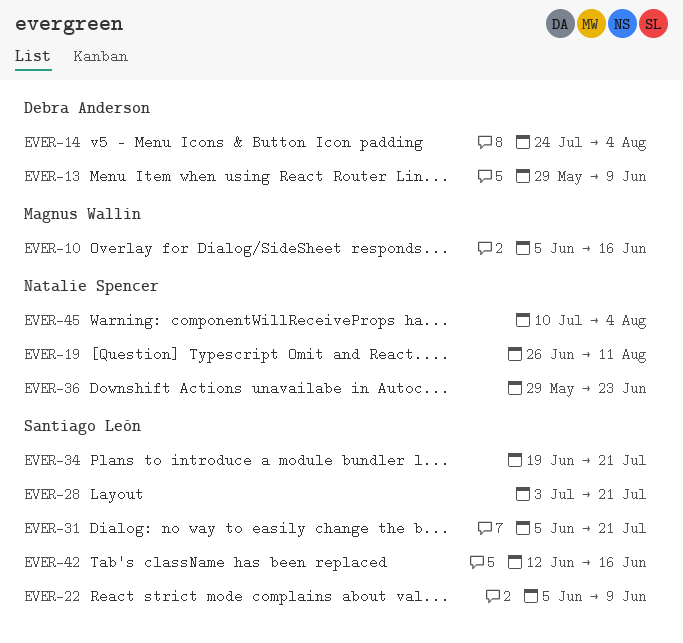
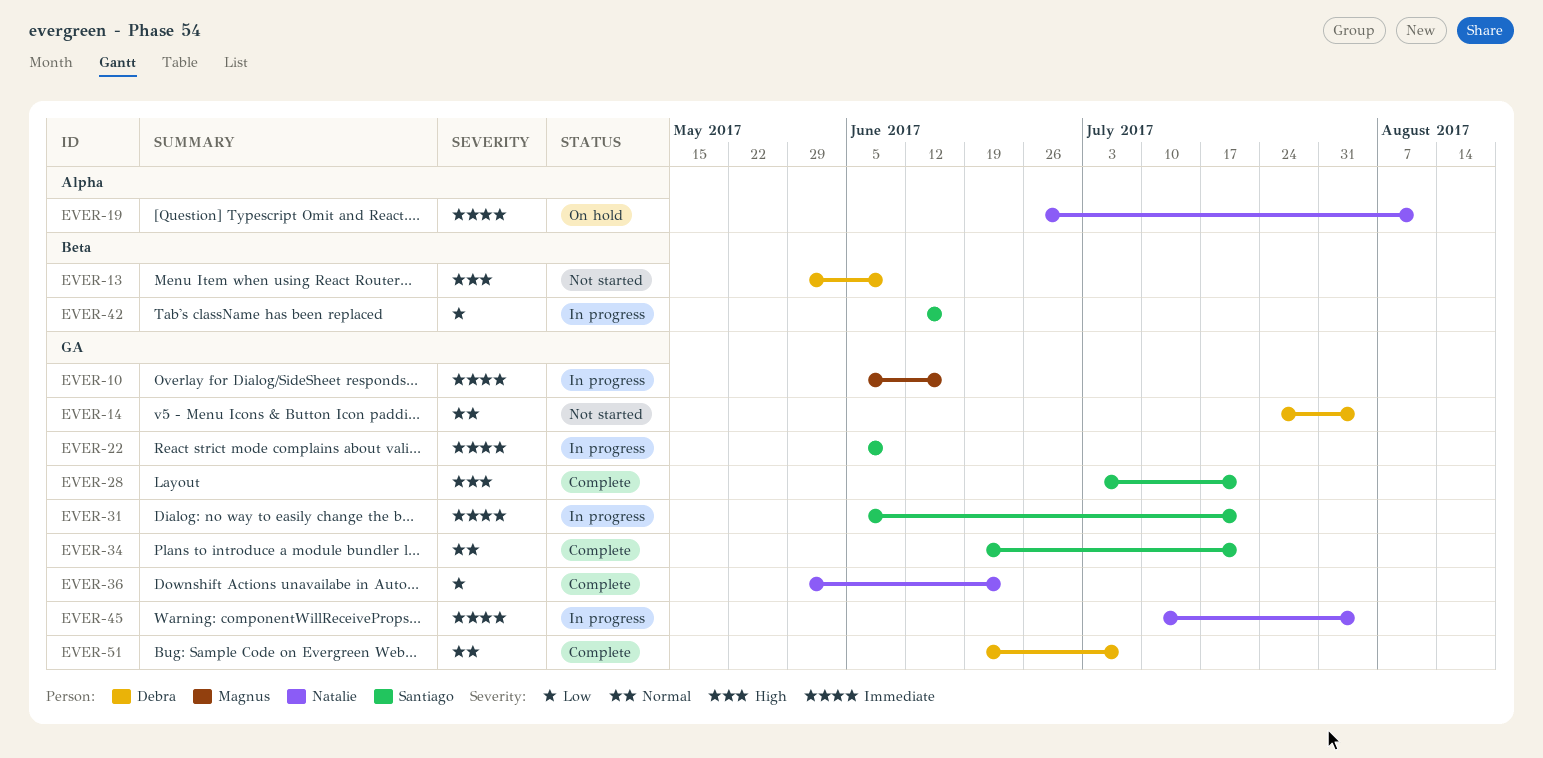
EVER-51: none -> present

